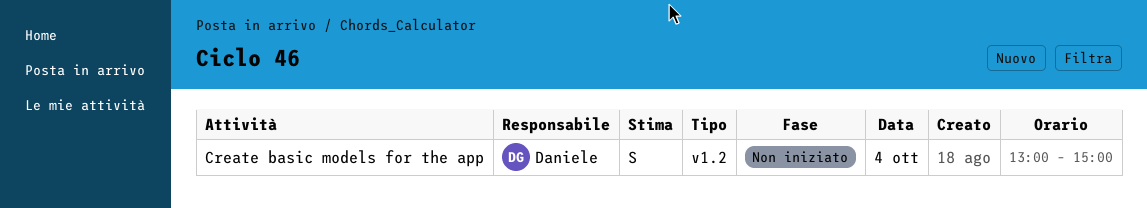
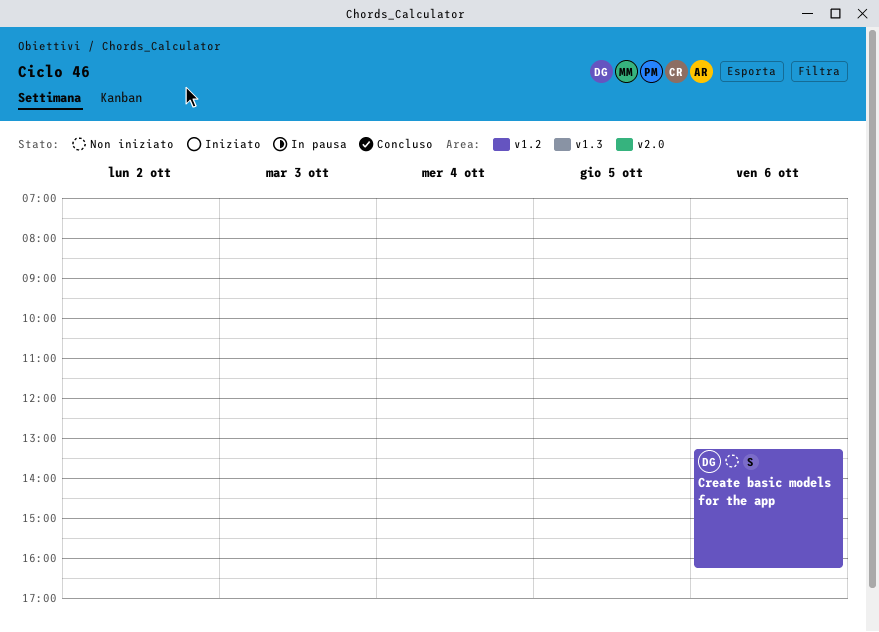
Create basic models for the app, day: Oct 4 -> Oct 6
Create basic models for the app, begins: 13:00 -> 13:15
Create basic models for the app, ends: 15:00 -> 16:15

